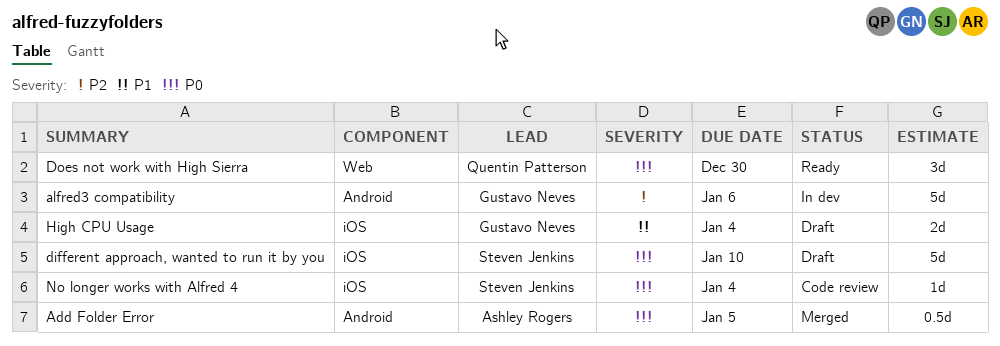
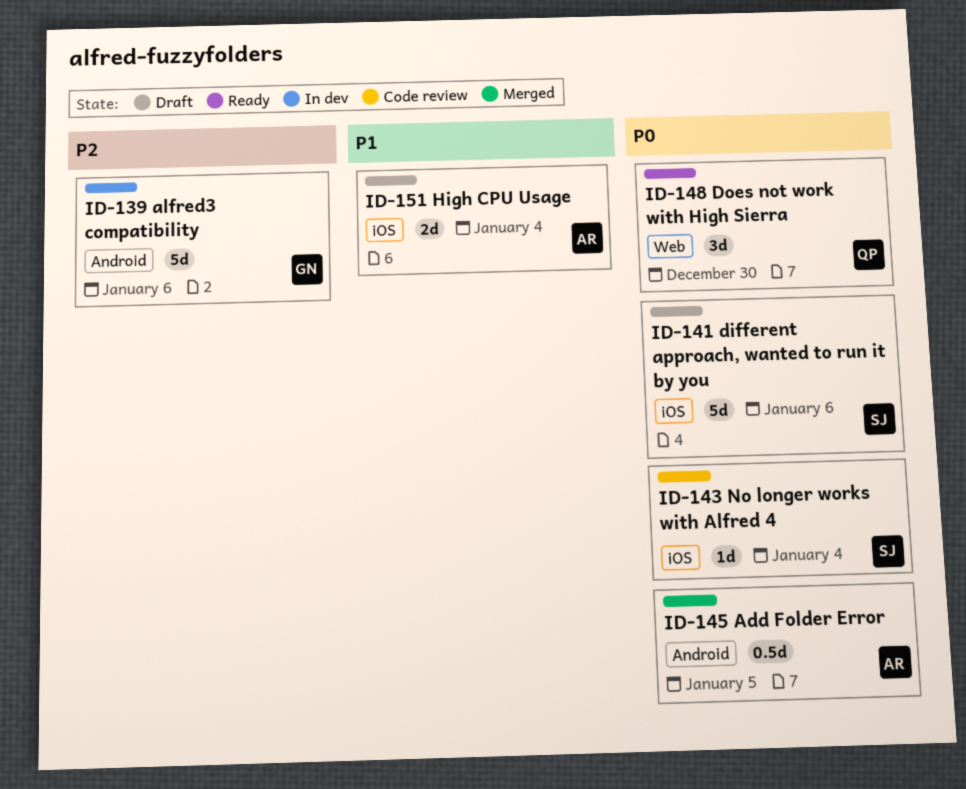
different approach, wanted to run it by you, due: Jan 10 -> Jan 6
High CPU Usage, owner: Gustavo Neves -> Ashley Rogers

